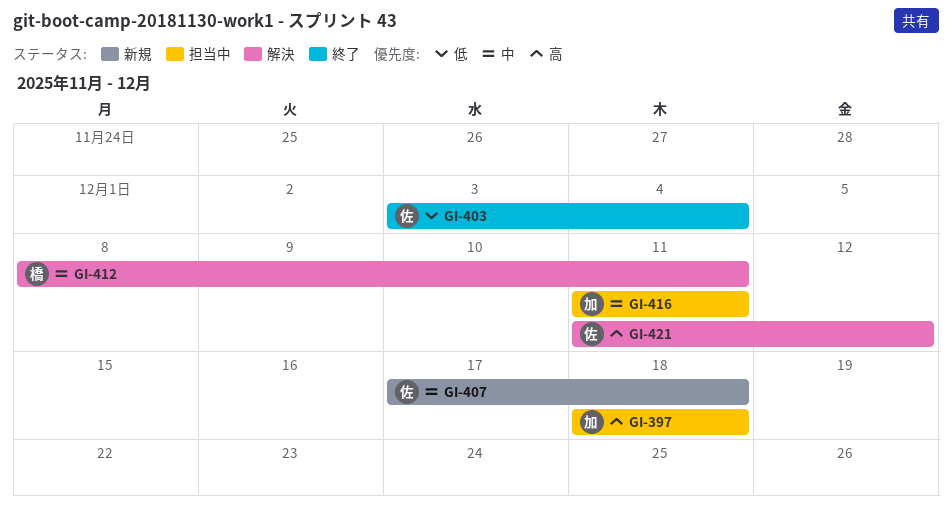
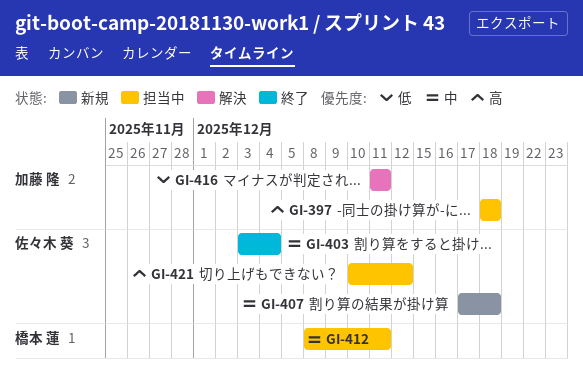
GI-403, priority: 低 -> 中
GI-412, status: 解決 -> 担当中
GI-416, status: 担当中 -> 解決
GI-416, priority: 中 -> 低
GI-421, status: 解決 -> 担当中
GI-421, start: Dec 11 -> Dec 10

